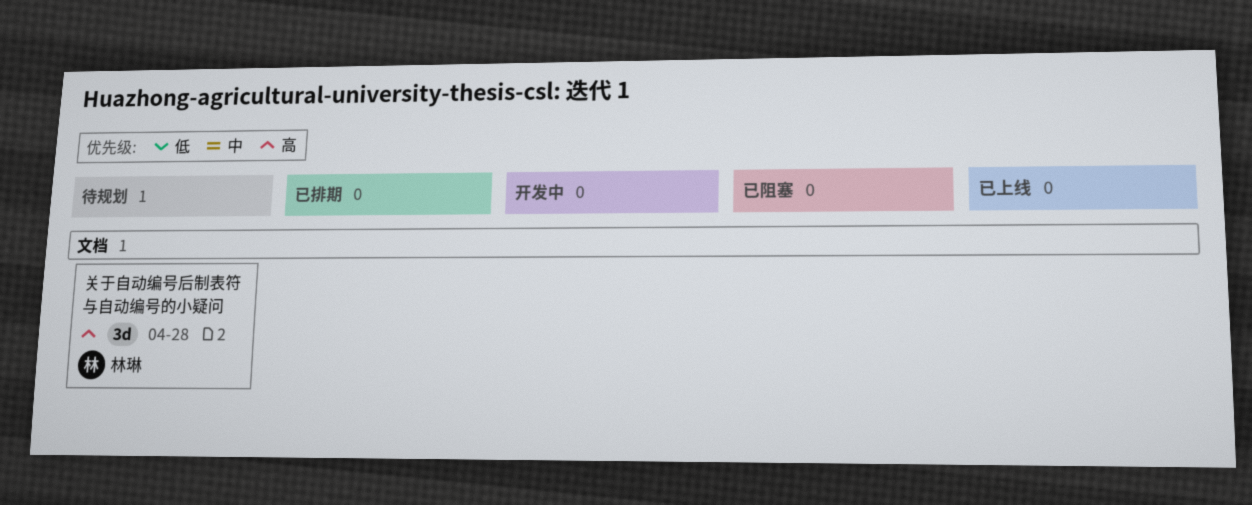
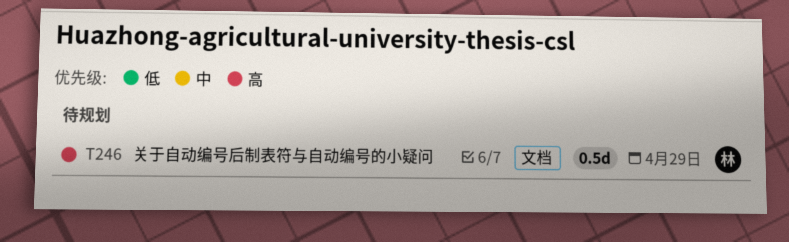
关于自动编号后制表符与自动编号的小疑问, estimate: 3d -> 0.5d
关于自动编号后制表符与自动编号的小疑问, due: Apr 28 -> Apr 29

